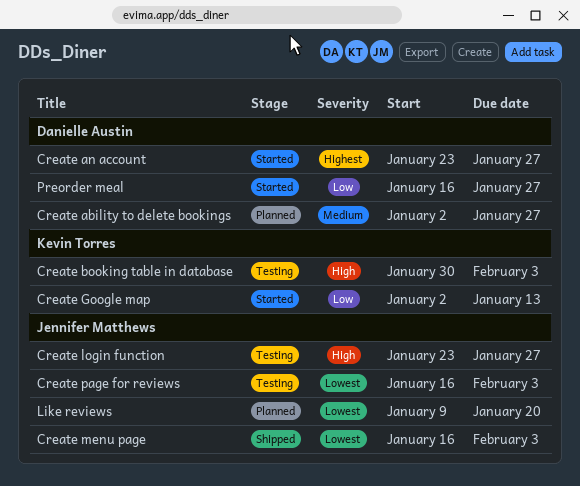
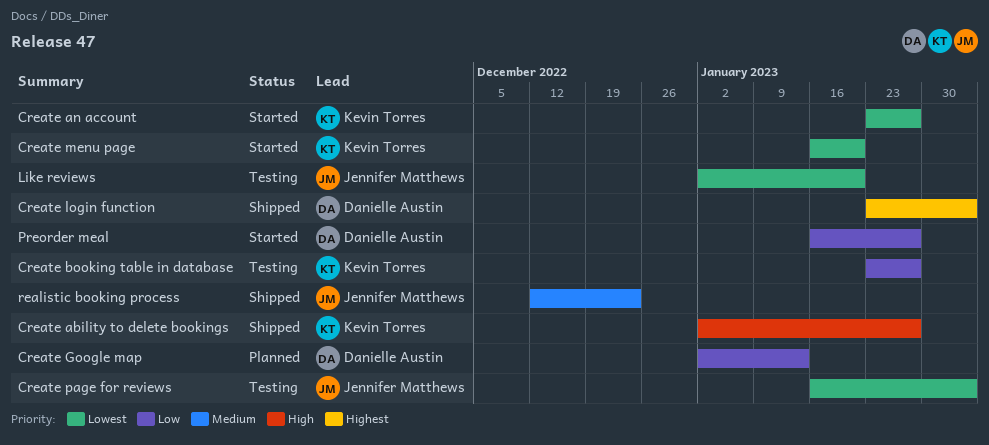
Create ability to delete bookings, status: Planned -> Shipped
Create ability to delete bookings, owner: Danielle Austin -> Kevin Torres
Create ability to delete bookings, priority: Medium -> High
Create an account, owner: Danielle Austin -> Kevin Torres
Create an account, priority: Highest -> Lowest
Create booking table in database, priority: High -> Low
Create booking table in database, start: Jan 30 -> Jan 23
Create booking table in database, due: Feb 3 -> Jan 27
Create Google map, status: Started -> Planned
Create Google map, owner: Kevin Torres -> Danielle Austin
Create login function, status: Testing -> Shipped
Create login function, owner: Jennifer Matthews -> Danielle Austin
Create login function, priority: High -> Highest
Create login function, due: Jan 27 -> Feb 3
Create menu page, status: Shipped -> Started
Create menu page, owner: Jennifer Matthews -> Kevin Torres
Create menu page, due: Feb 3 -> Jan 20
Like reviews, status: Planned -> Testing
Like reviews, start: Jan 9 -> Jan 2
realistic booking process: none -> present

